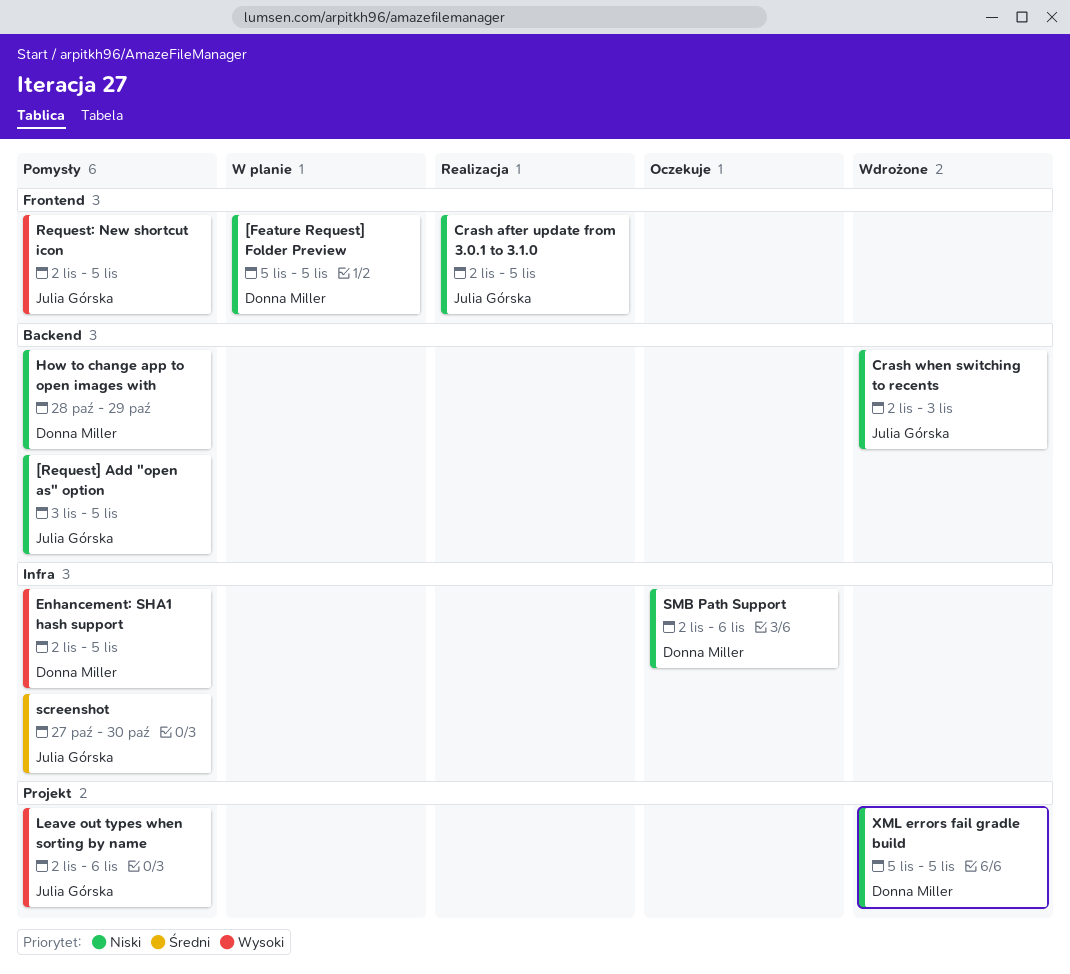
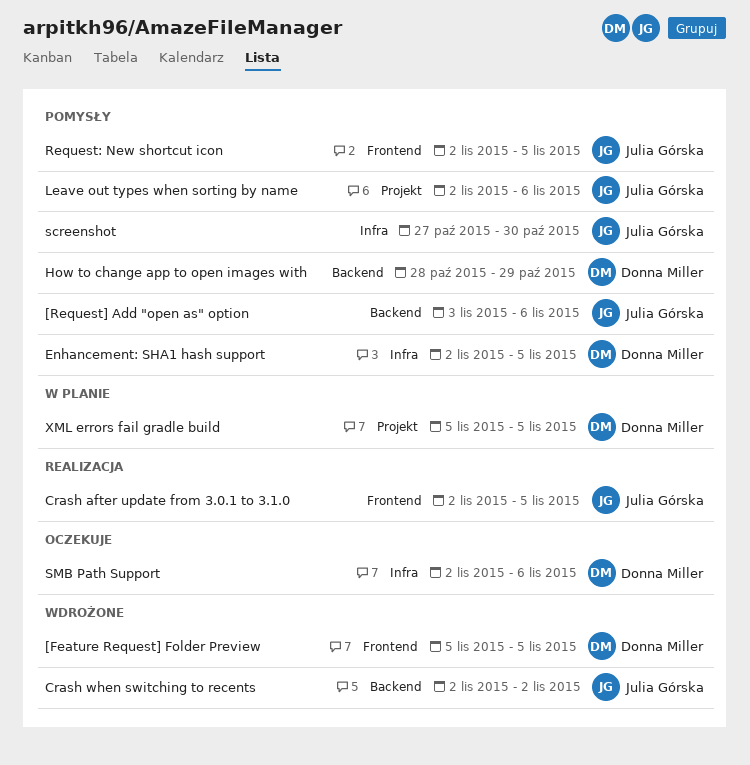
[Feature Request] Folder Preview, status: W planie -> Wdrożone
[Request] Add "open as" option, due: Nov 5 -> Nov 6
Crash when switching to recents, due: Nov 3 -> Nov 2
XML errors fail gradle build, status: Wdrożone -> W planie

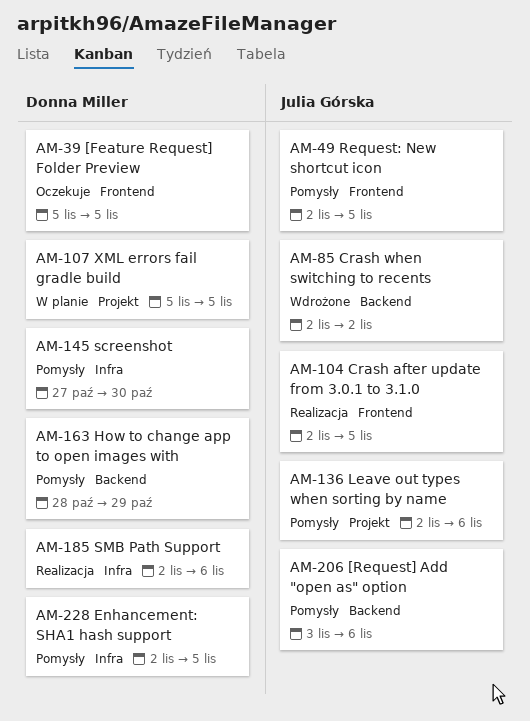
[Feature Request] Folder Preview, status: Wdrożone -> Oczekuje
screenshot, owner: Julia Górska -> Donna Miller
SMB Path Support, status: Oczekuje -> Realizacja

